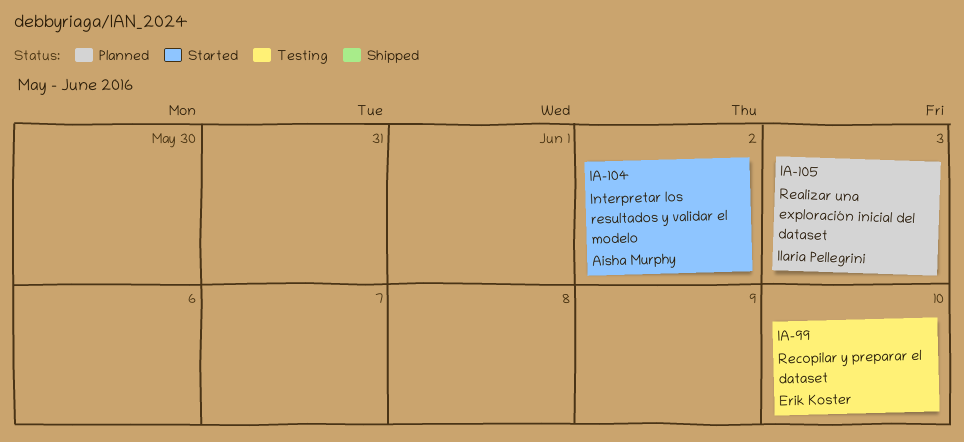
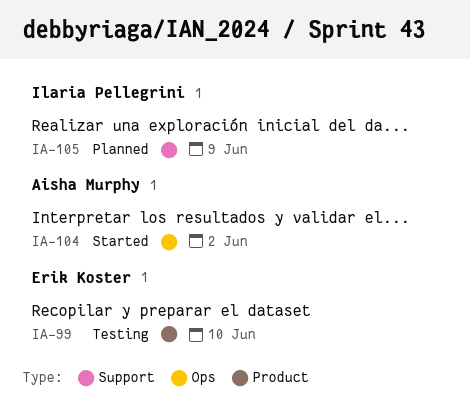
IA-105, due: Jun 3 -> Jun 9

